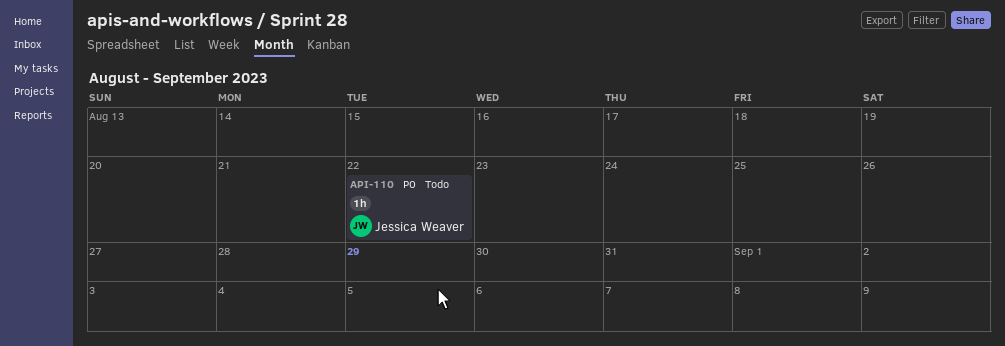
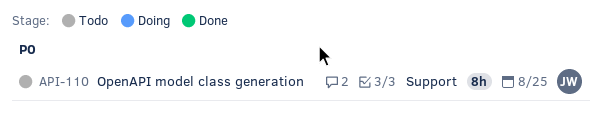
API-110, estimate: 1h -> 8h
API-110, due: Aug 22 -> Aug 25

